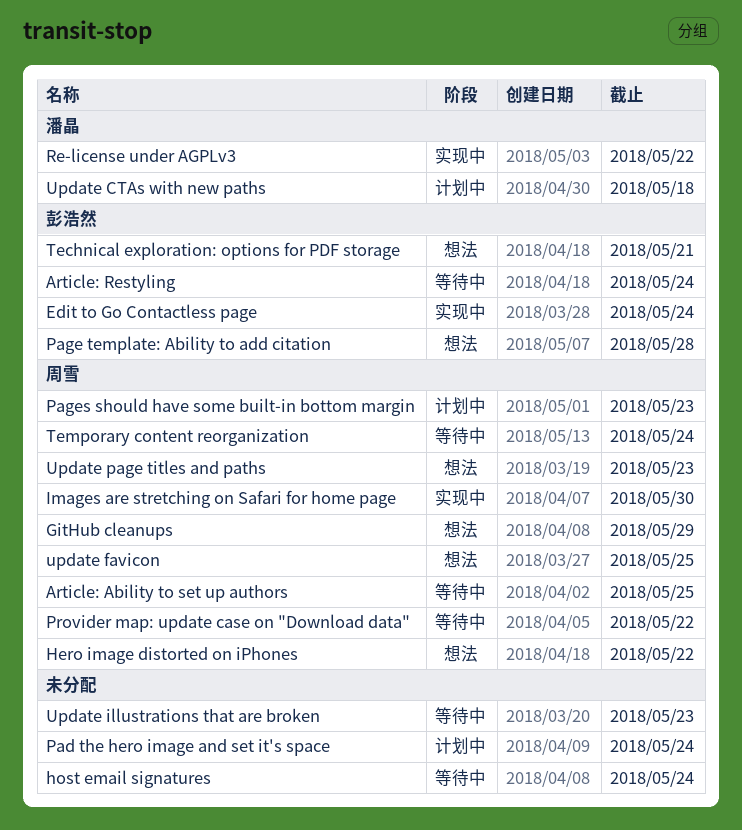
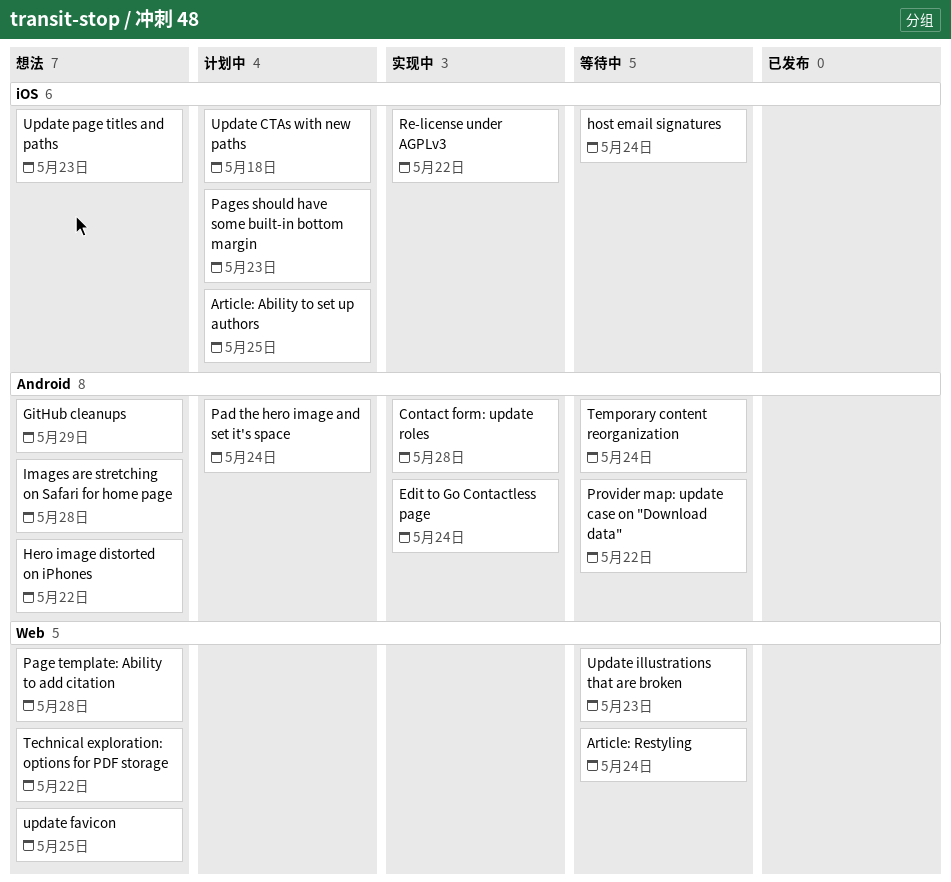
Article: Ability to set up authors, status: 等待中 -> 计划中
Contact form: update roles: none -> present
Images are stretching on Safari for home page, status: 实现中 -> 想法
Images are stretching on Safari for home page, due: May 30 -> May 28
Technical exploration: options for PDF storage, due: May 21 -> May 22

